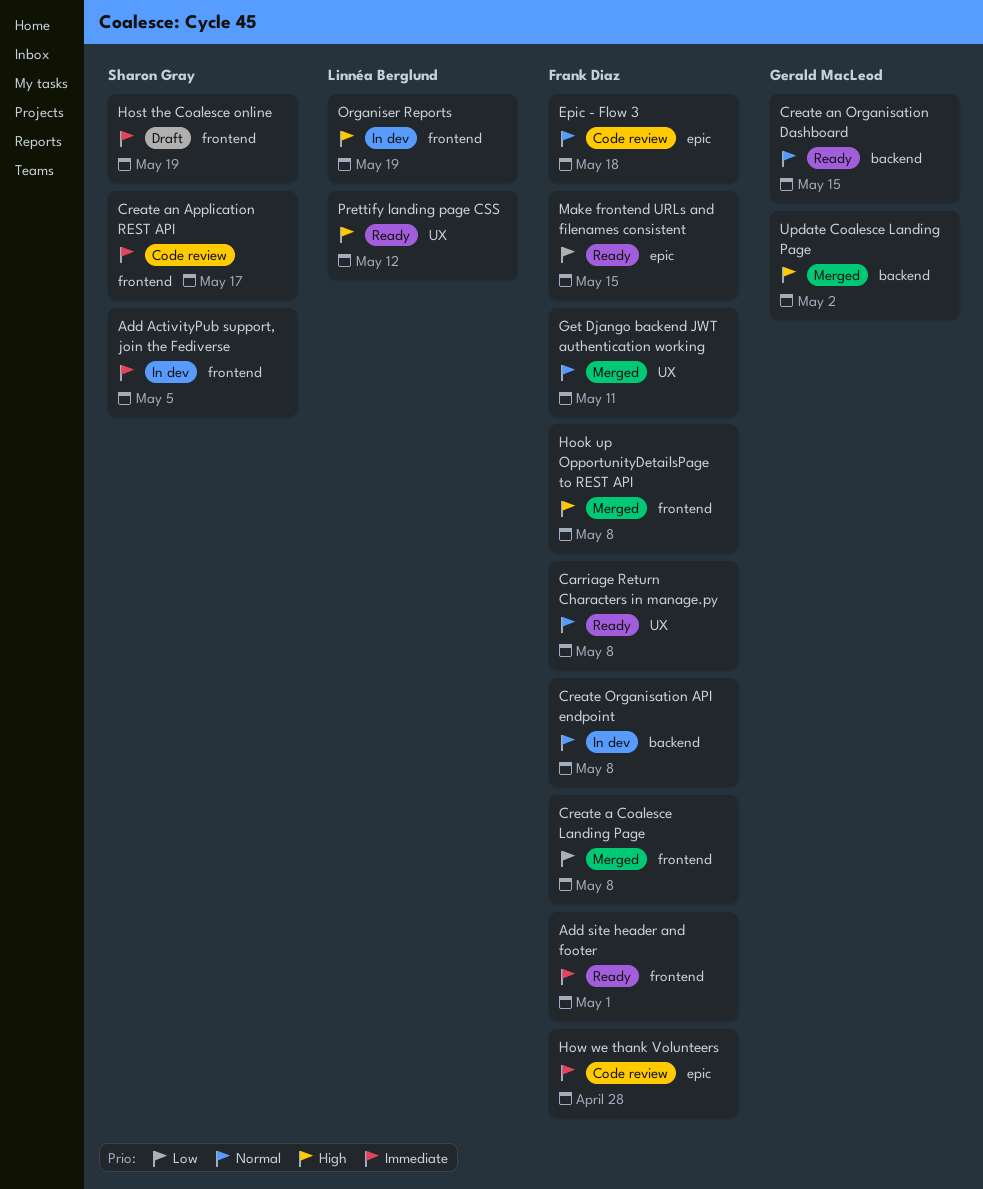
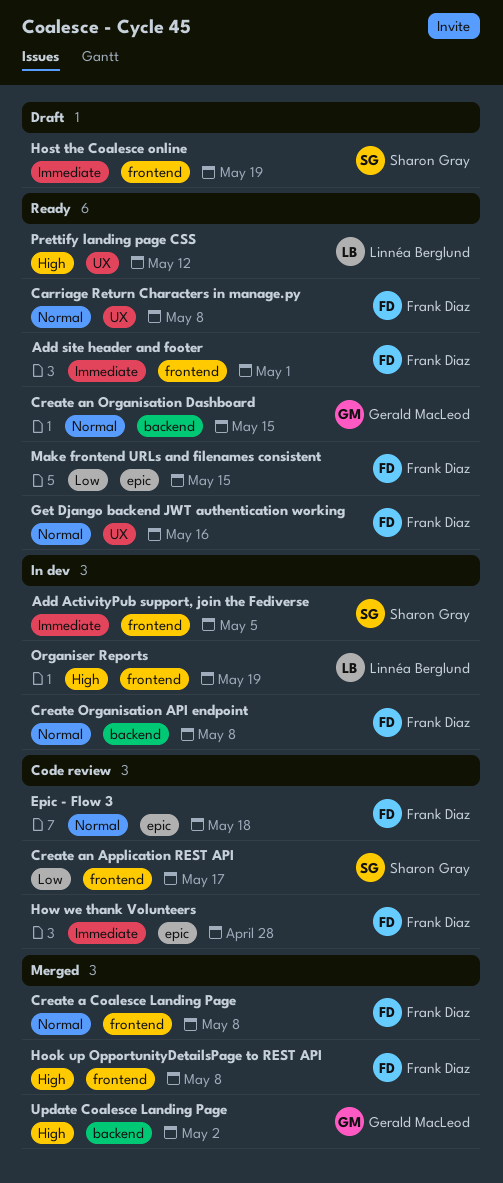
Create a Coalesce Landing Page, priority: Low -> Normal
Create an Application REST API, priority: Immediate -> Low
Get Django backend JWT authentication working, status: Merged -> Ready
Get Django backend JWT authentication working, due: May 11 -> May 16

